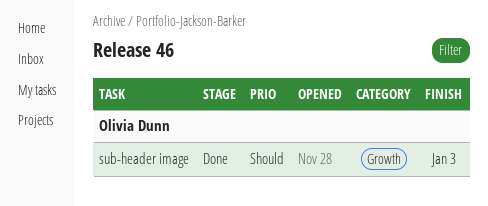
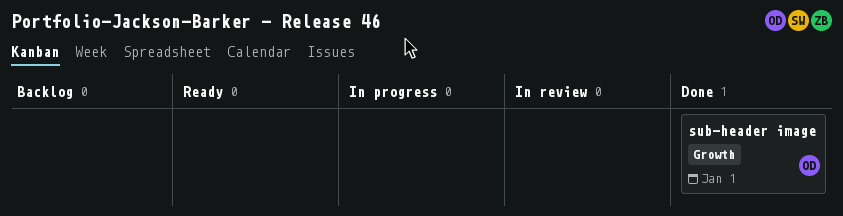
sub-header image, due: Jan 3 -> Jan 1

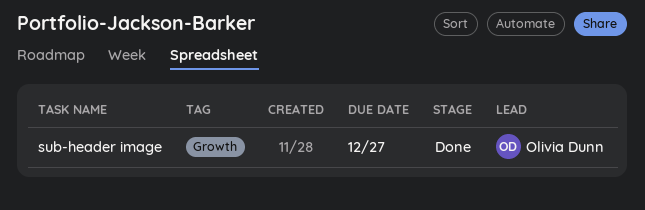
sub-header image, due: Jan 1 -> Dec 27

